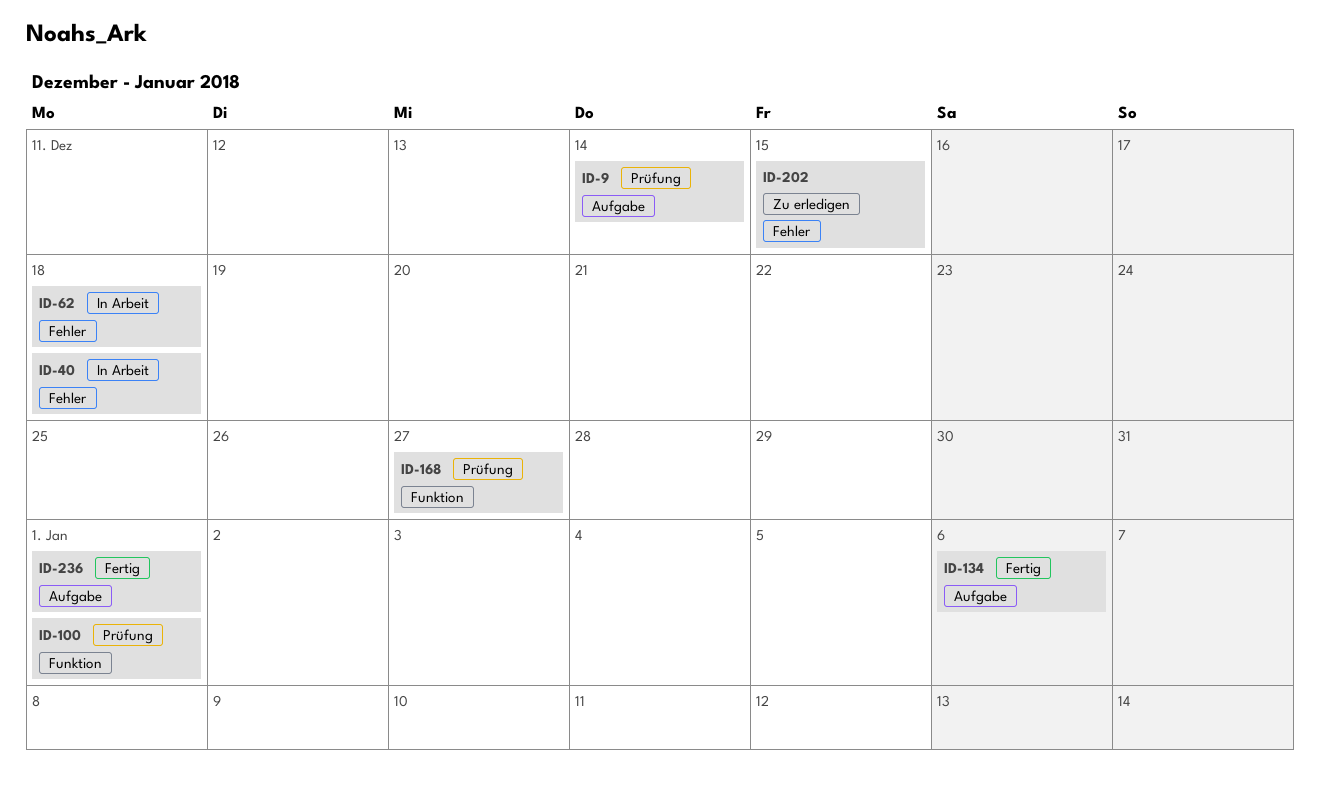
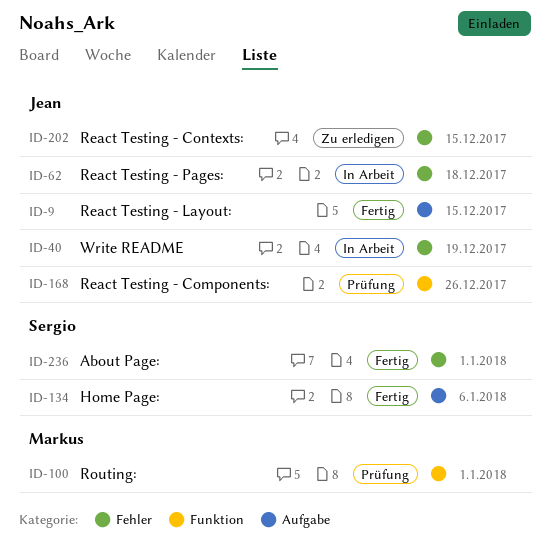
ID-9, status: Prüfung -> Fertig
ID-9, due: Dec 14 -> Dec 15
ID-40, due: Dec 18 -> Dec 19
ID-168, due: Dec 27 -> Dec 26
ID-236, label: Aufgabe -> Fehler

